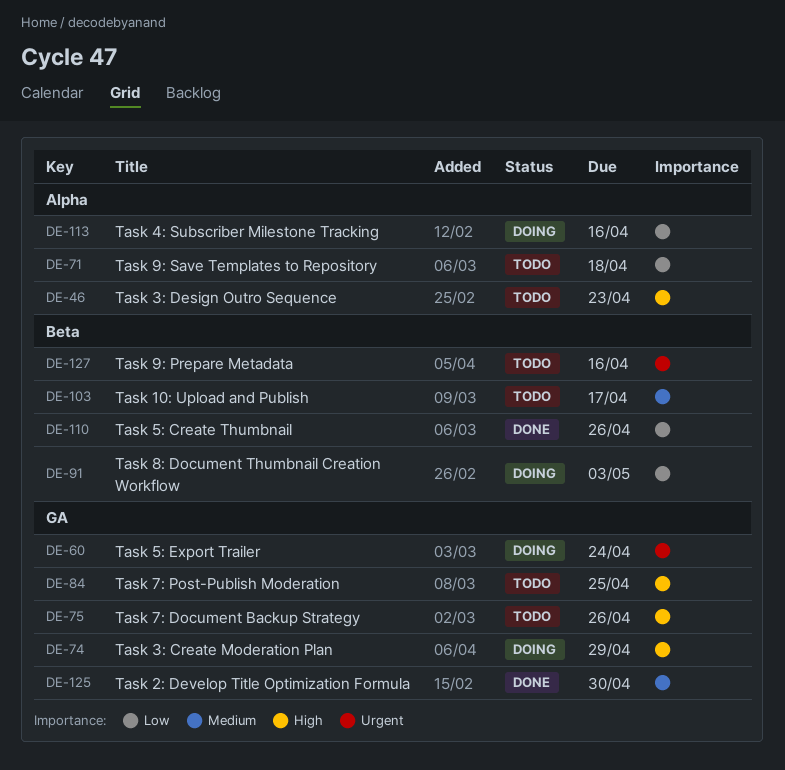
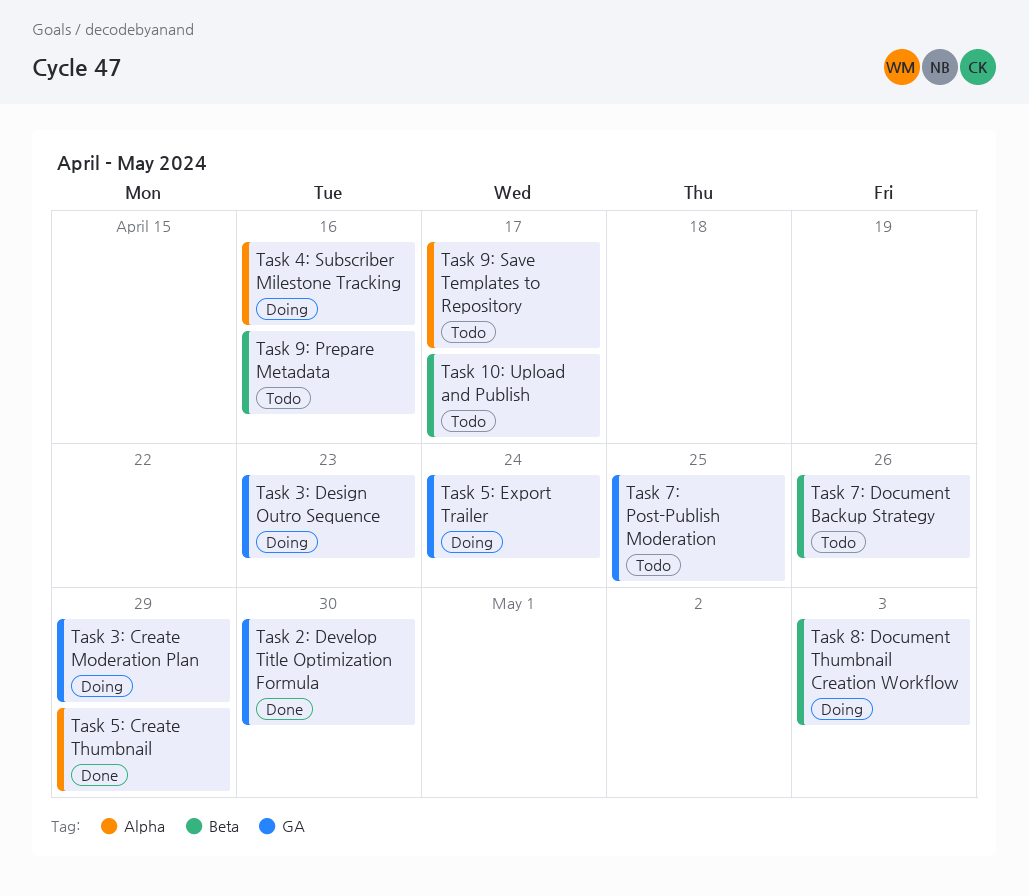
Task 3: Design Outro Sequence, status: Todo -> Doing
Task 3: Design Outro Sequence, label: Alpha -> GA
Task 5: Create Thumbnail, label: Beta -> Alpha
Task 5: Create Thumbnail, due: Apr 26 -> Apr 29
Task 7: Document Backup Strategy, label: GA -> Beta
Task 9: Save Templates to Repository, due: Apr 18 -> Apr 17

